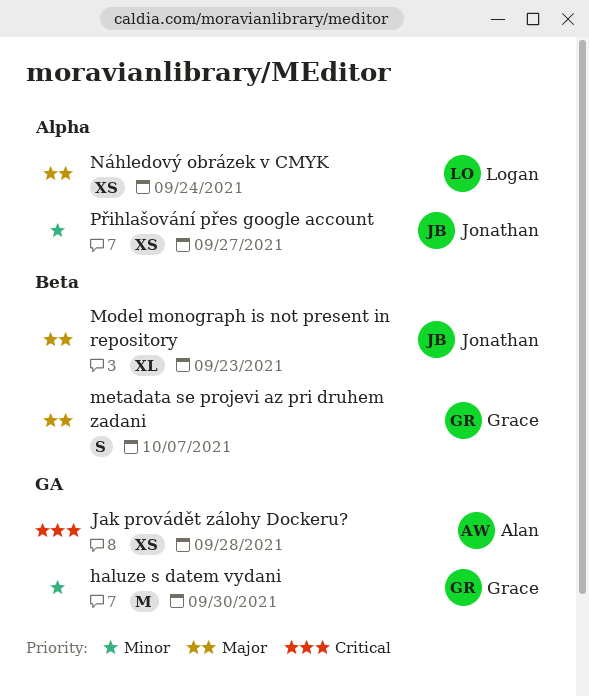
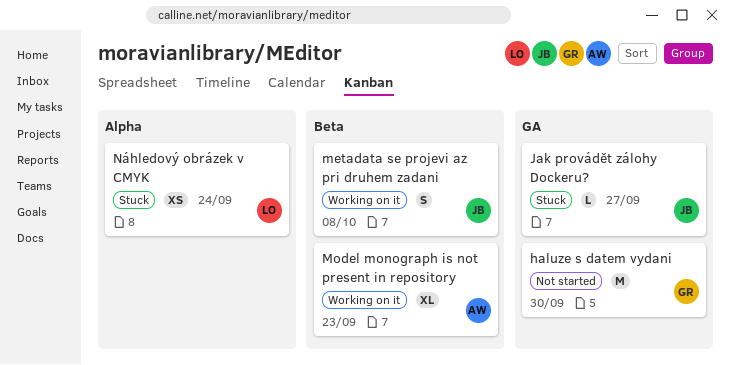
Jak provádět zálohy Dockeru?, owner: Alan -> Jonathan
Jak provádět zálohy Dockeru?, estimate: XS -> L
Jak provádět zálohy Dockeru?, due: Sep 28 -> Sep 27
metadata se projevi az pri druhem zadani, owner: Grace -> Jonathan
metadata se projevi az pri druhem zadani, due: Oct 7 -> Oct 8
Model monograph is not present in repository, owner: Jonathan -> Alan
Přihlašování přes google account: present -> none

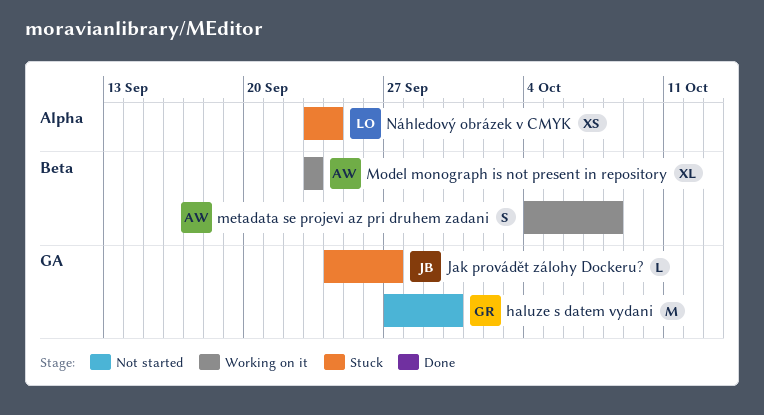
metadata se projevi az pri druhem zadani, owner: JB -> AW

